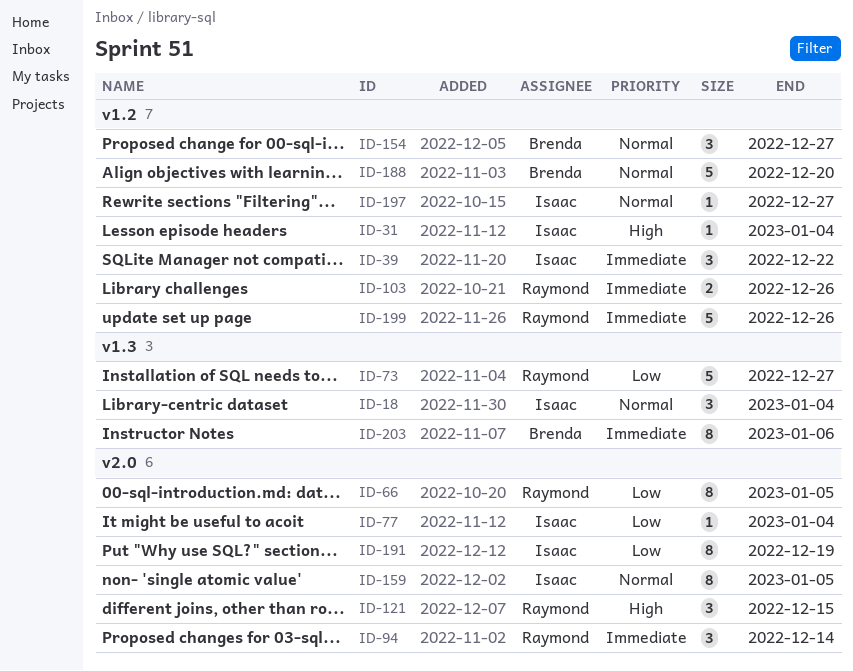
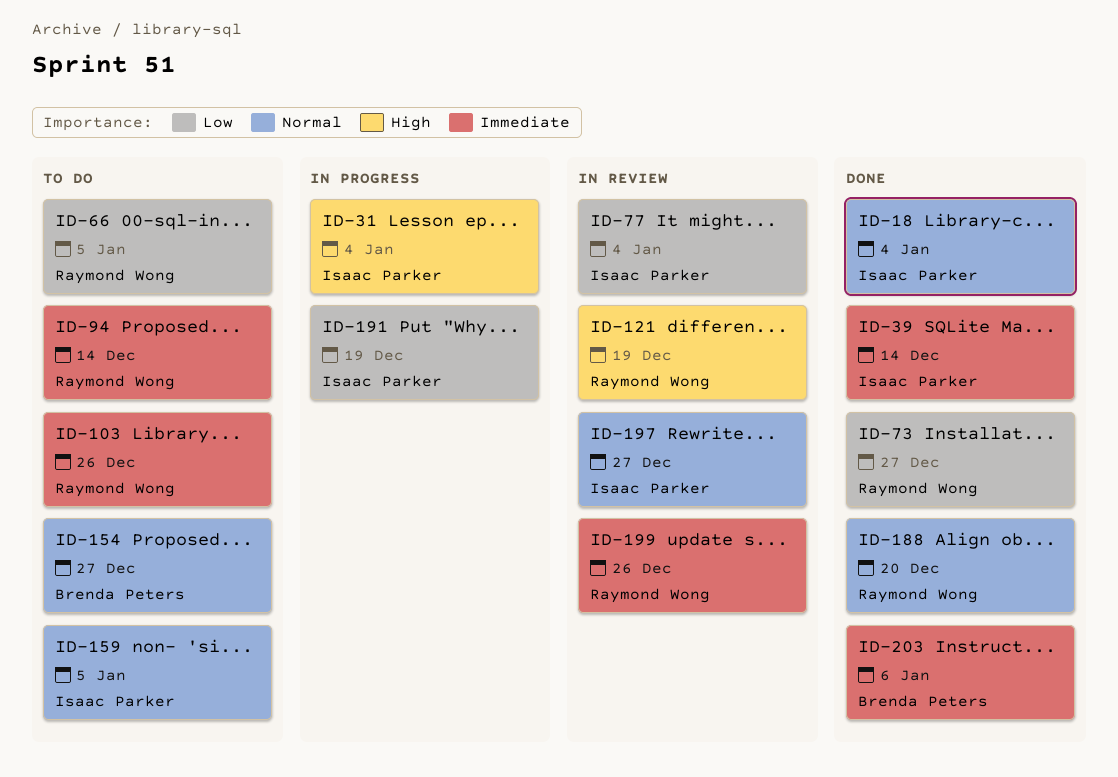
ID-39, due: Dec 22 -> Dec 14
ID-121, due: Dec 15 -> Dec 19
ID-188, owner: Brenda Peters -> Raymond Wong

